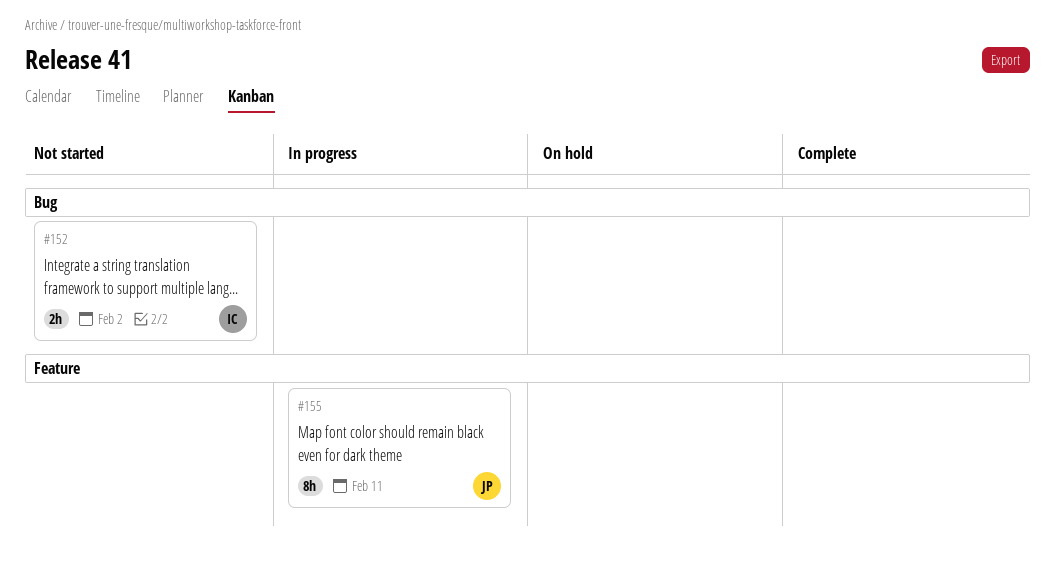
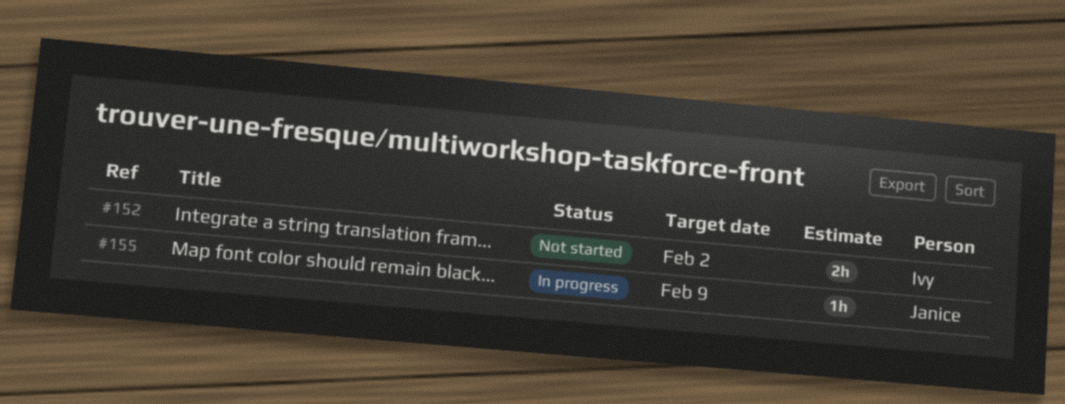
#155, estimate: 8h -> 1h
#155, due: Feb 11 -> Feb 9

